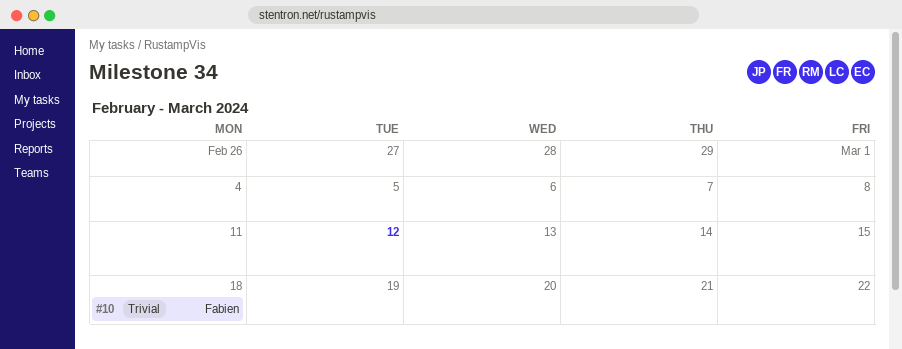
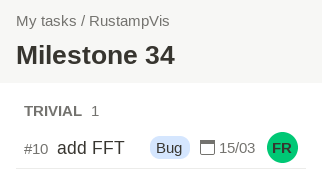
#10, due: Mar 18 -> Mar 15

